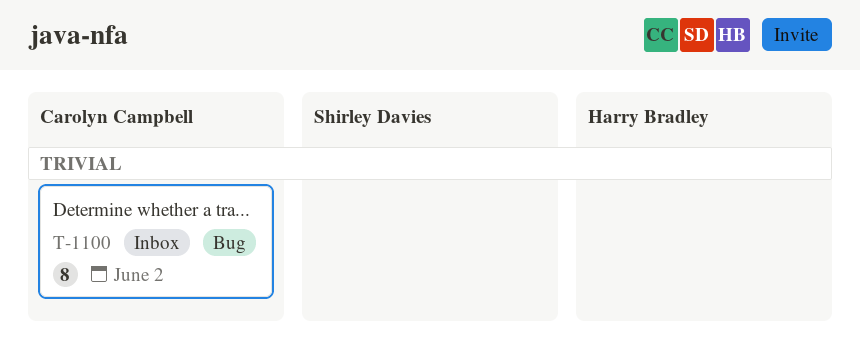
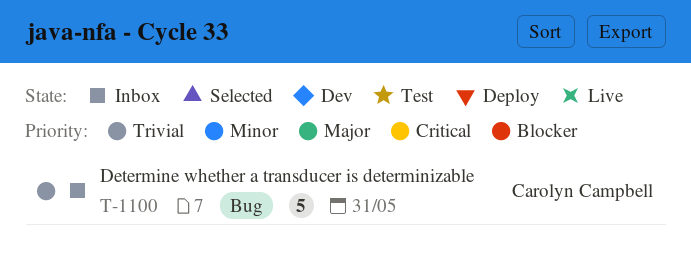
T-1100, estimate: 8 -> 5
T-1100, due: Jun 2 -> May 31

